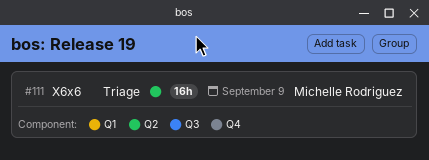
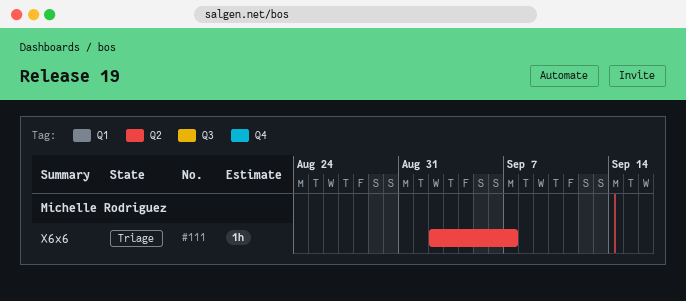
#111, estimate: 16h -> 1h
#111, due: Sep 9 -> Sep 7

